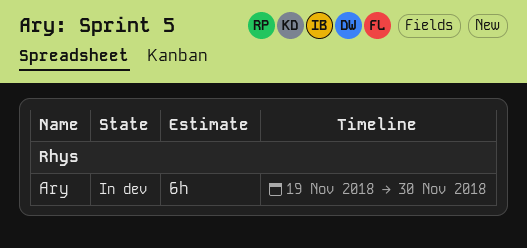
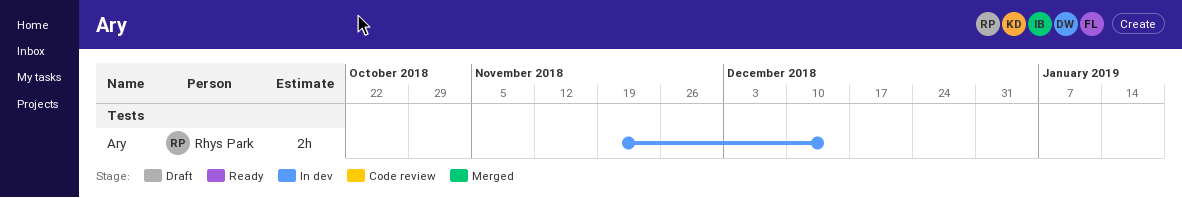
Ary, estimate: 6h -> 2h
Ary, due: Nov 30 -> Dec 14

